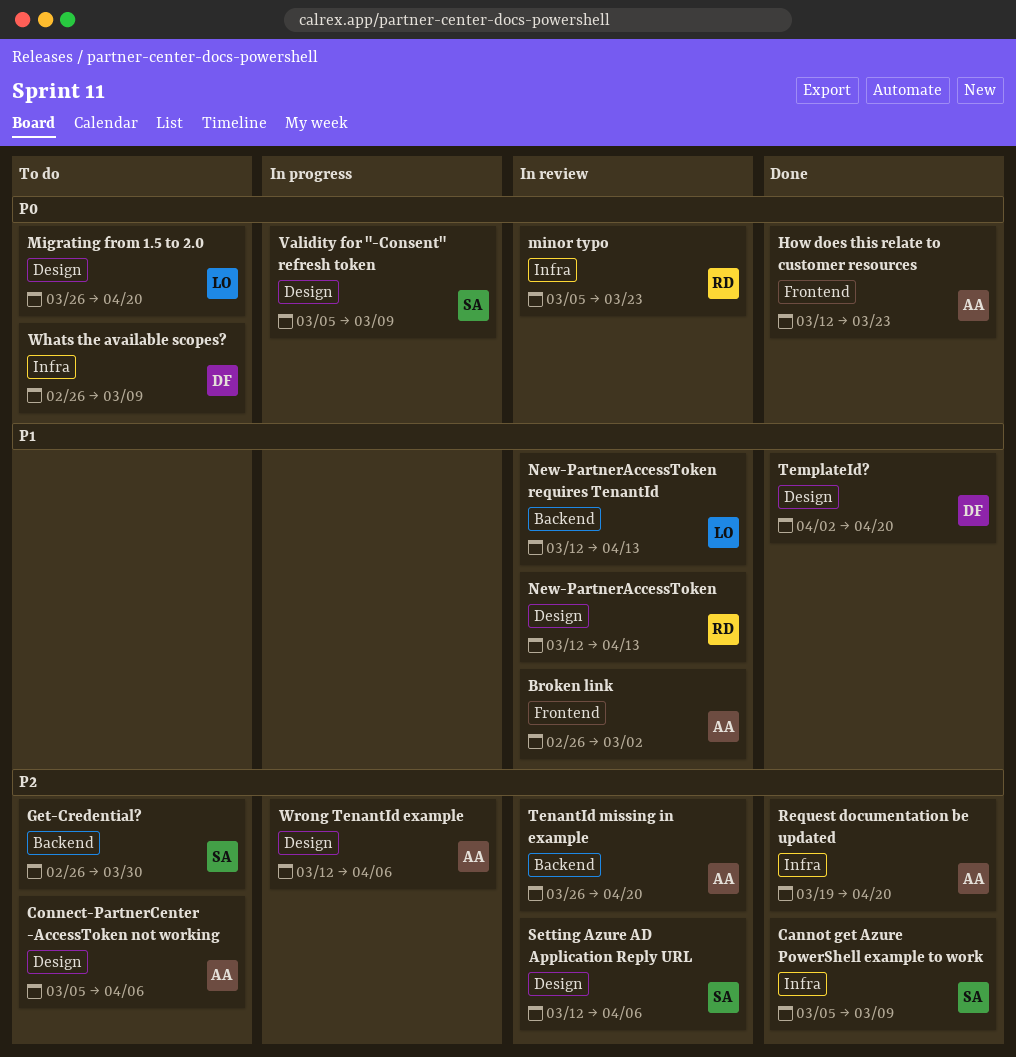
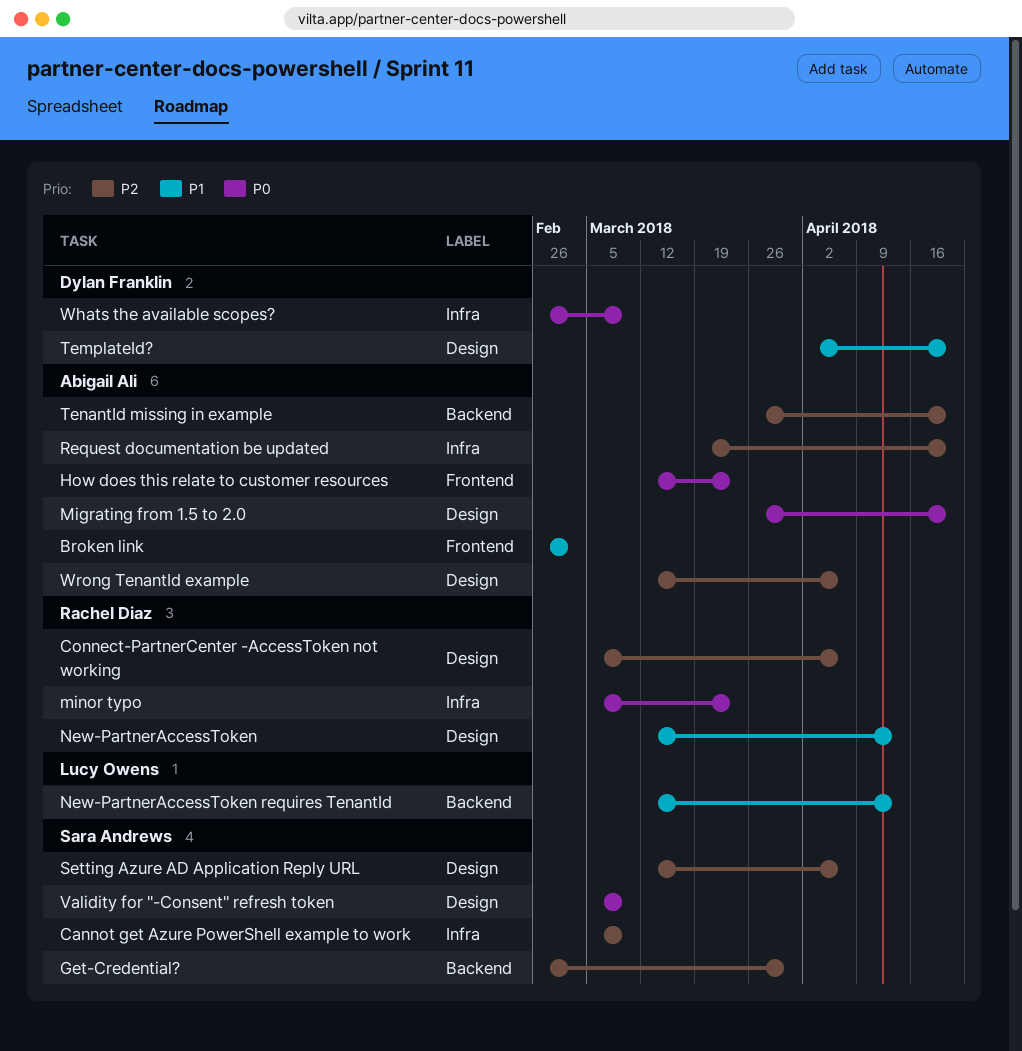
Connect-PartnerCenter -AccessToken not working, owner: Abigail Ali -> Rachel Diaz
Migrating from 1.5 to 2.0, owner: Lucy Owens -> Abigail Ali

